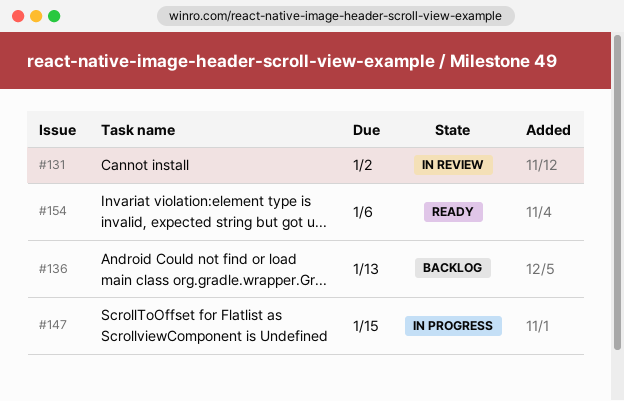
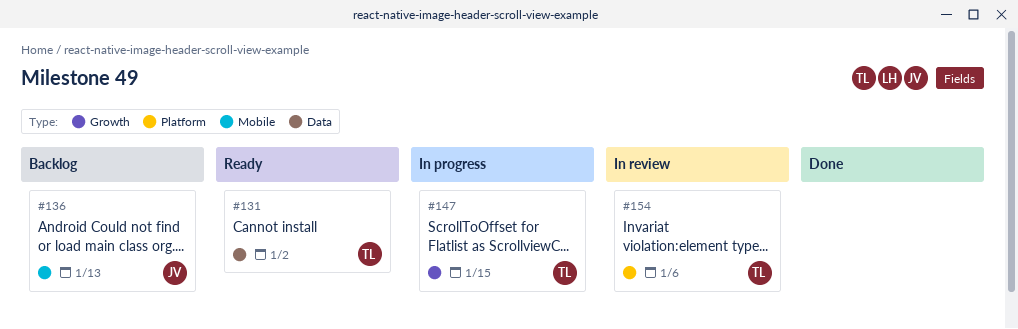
#131, status: In review -> Ready
#154, status: Ready -> In review

